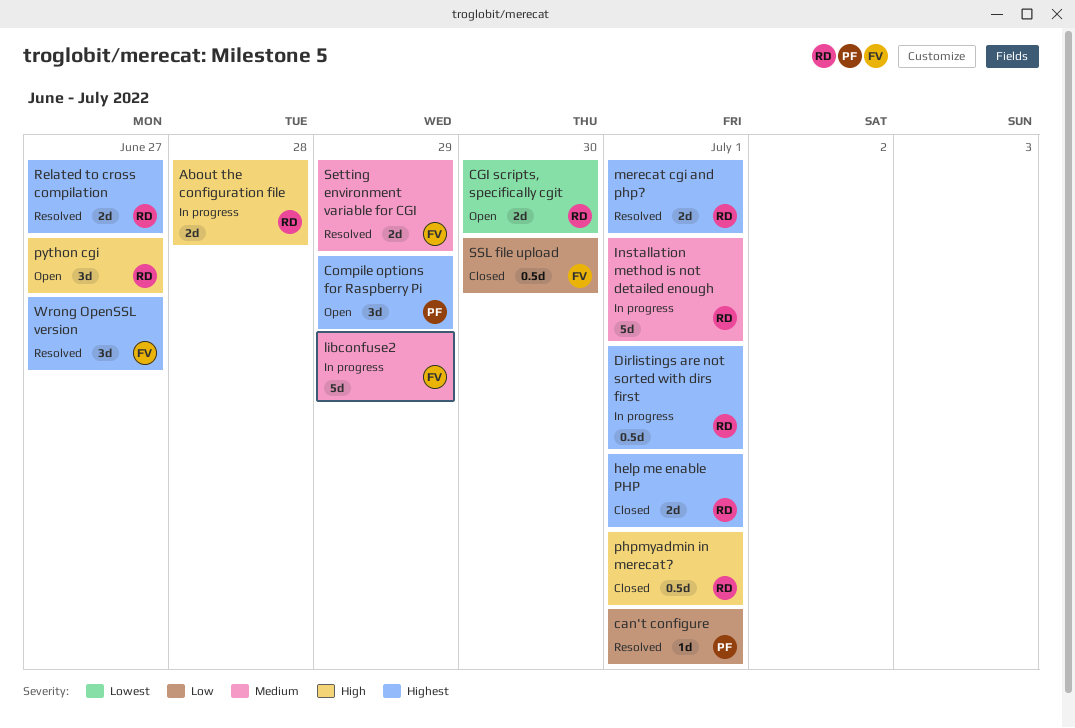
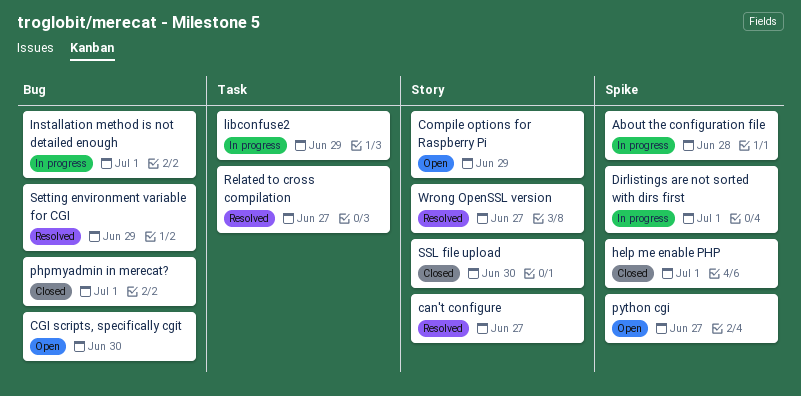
can't configure, due: Jul 1 -> Jun 27
merecat cgi and php?: present -> none

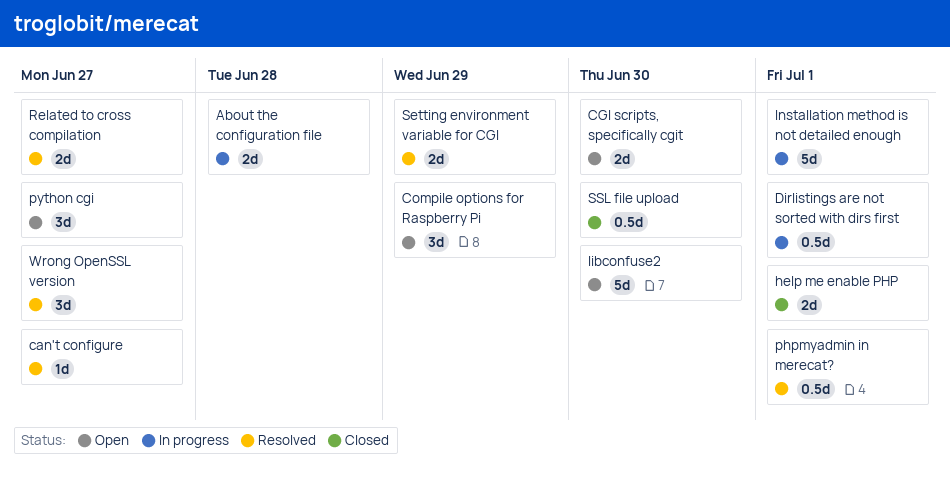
libconfuse2, status: In progress -> Open
libconfuse2, due: Jun 29 -> Jun 30
phpmyadmin in merecat?, status: Closed -> Resolved

